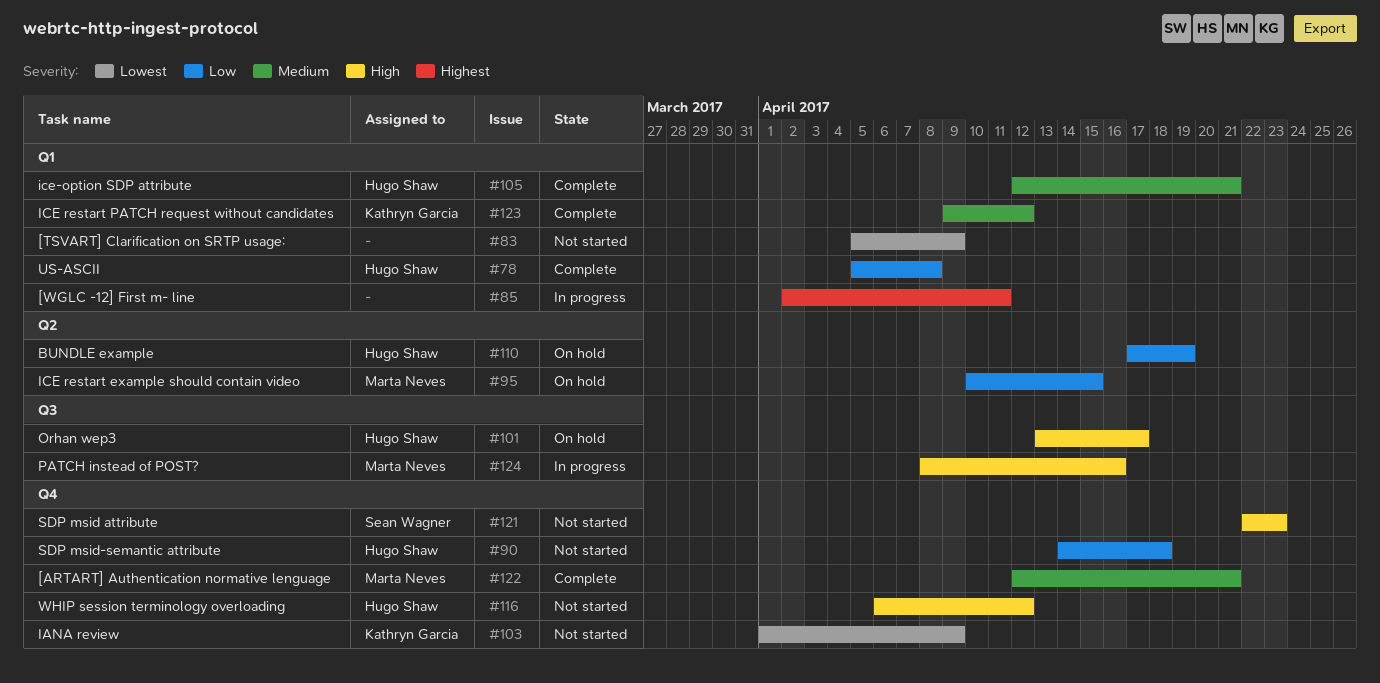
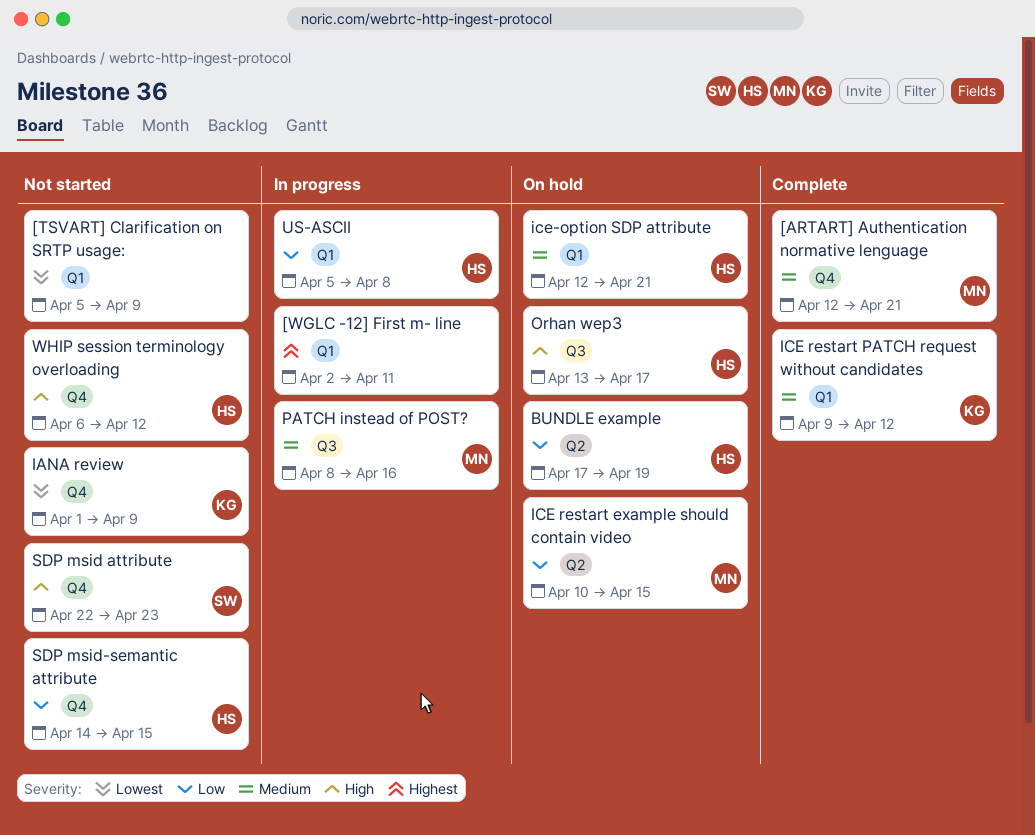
ice-option SDP attribute, status: Complete -> On hold
PATCH instead of POST?, priority: High -> Medium
SDP msid-semantic attribute, due: Apr 18 -> Apr 15
US-ASCII, status: Complete -> In progress

